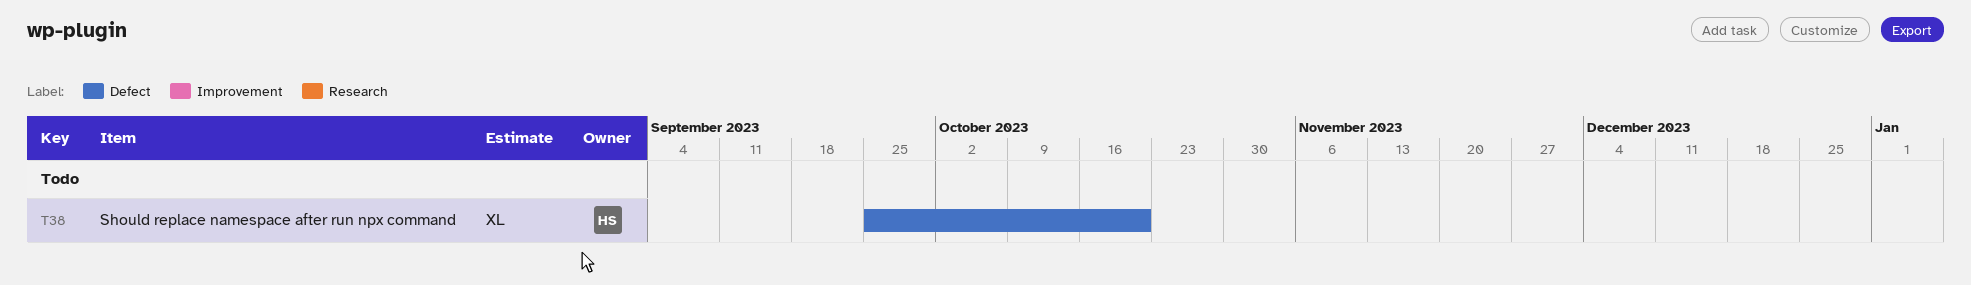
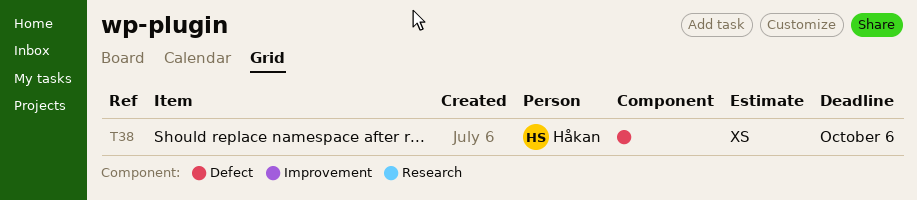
T38, estimate: XL -> XS
T38, due: Oct 20 -> Oct 6

